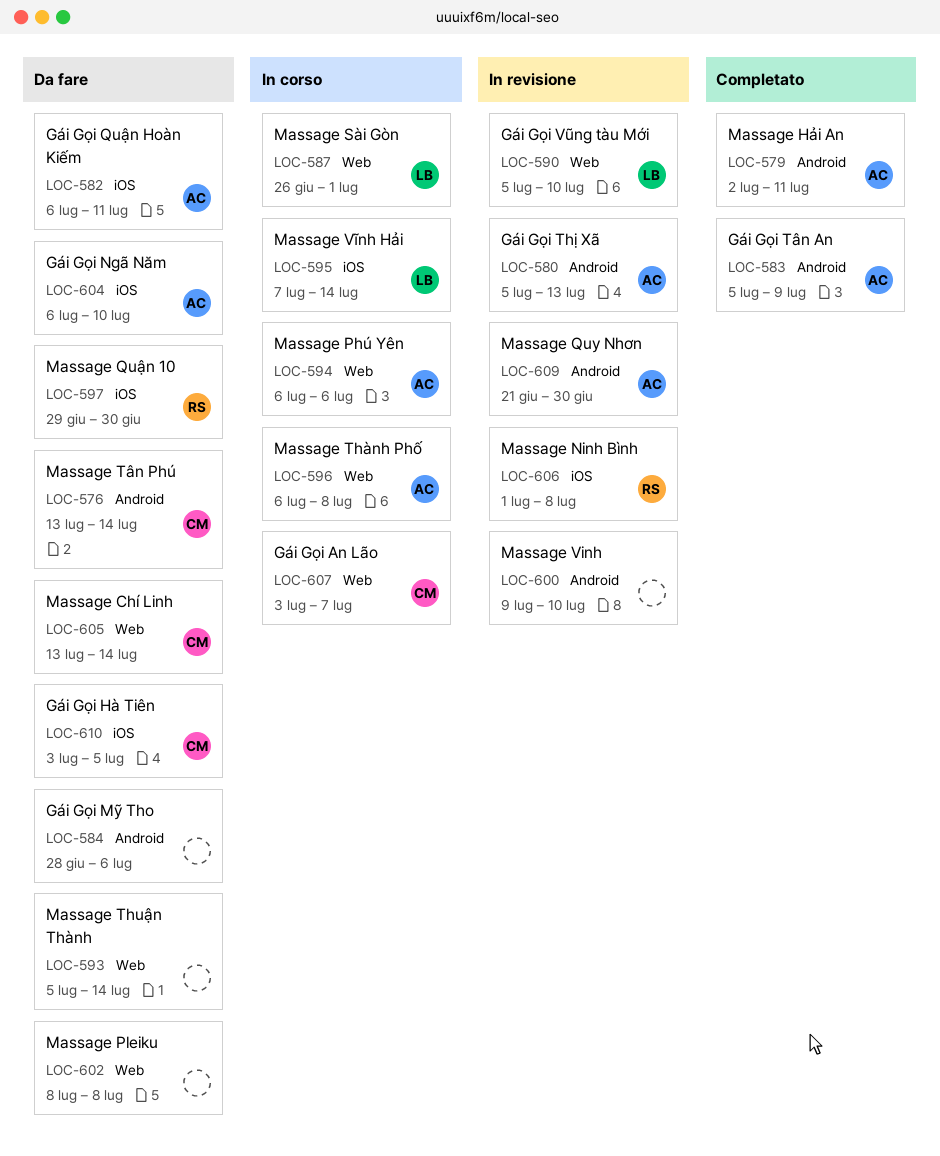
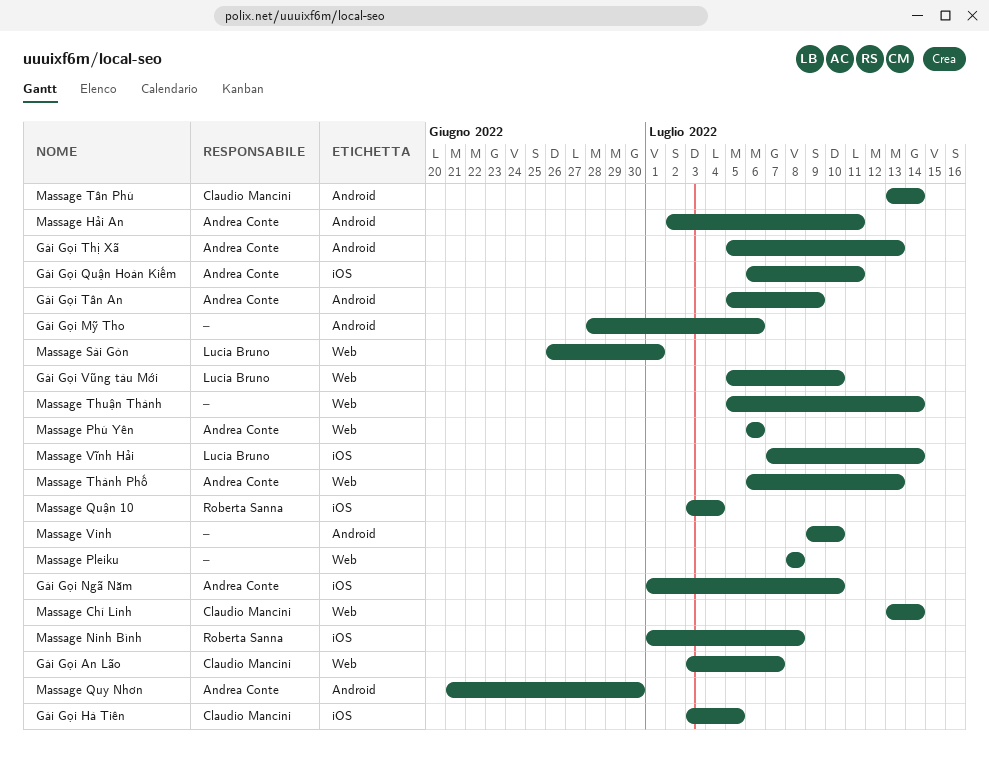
Gái Gọi Ngã Năm, start: Jul 6 -> Jul 1
Massage Quận 10, start: Jun 29 -> Jul 3
Massage Quận 10, due: Jun 30 -> Jul 4
Massage Thành Phố, due: Jul 8 -> Jul 13

